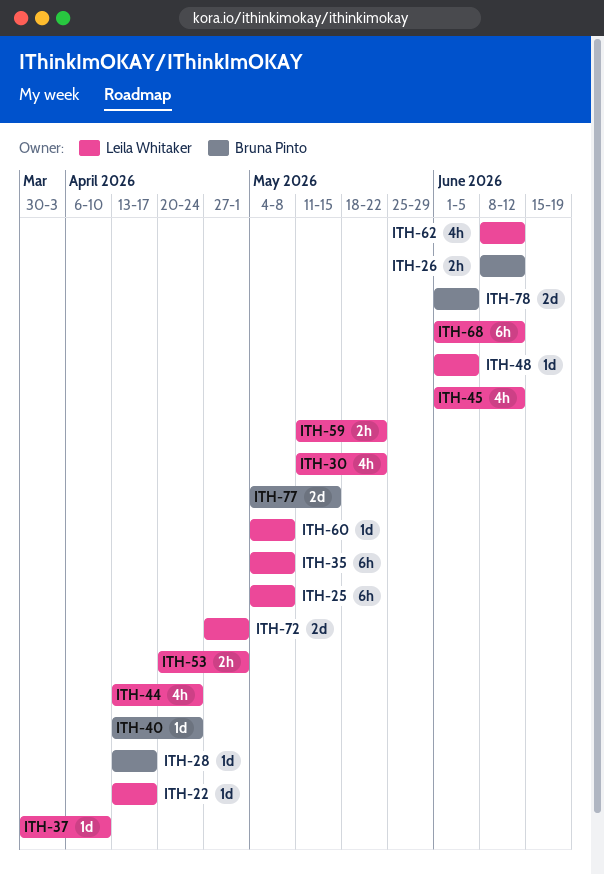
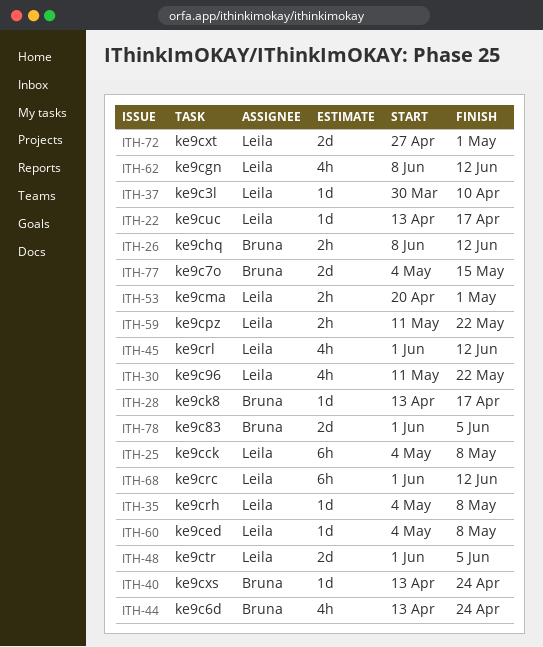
ITH-35, estimate: 6h -> 1d
ITH-44, owner: Leila Whitaker -> Bruna Pinto
ITH-48, estimate: 1d -> 2d

